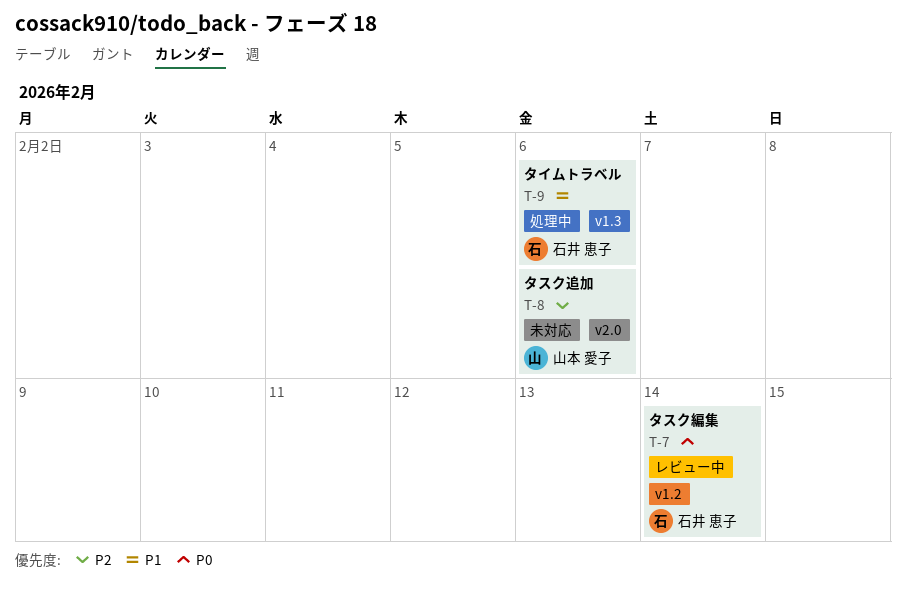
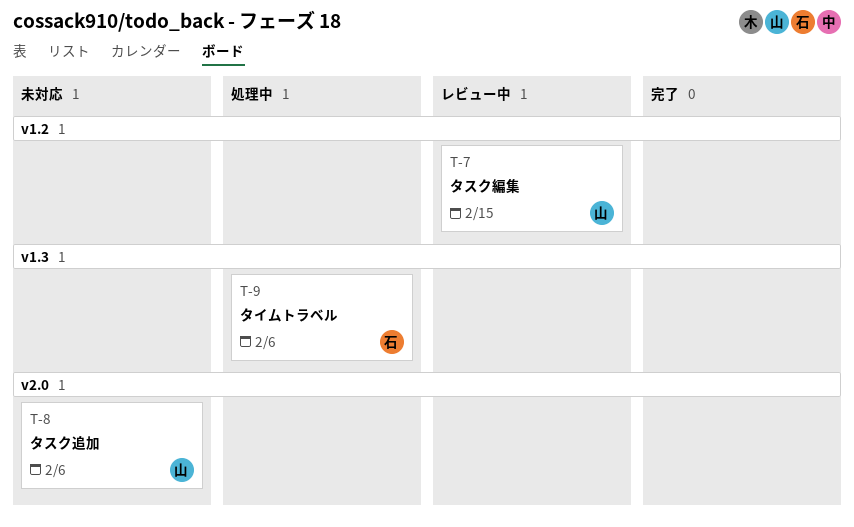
T-7, owner: 石井 恵子 -> 山本 愛子
T-7, due: Feb 14 -> Feb 15

